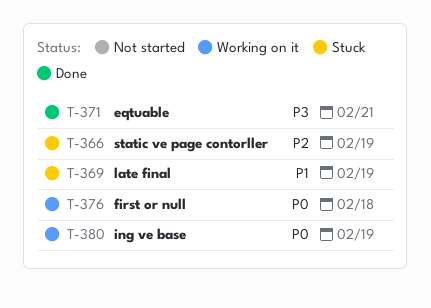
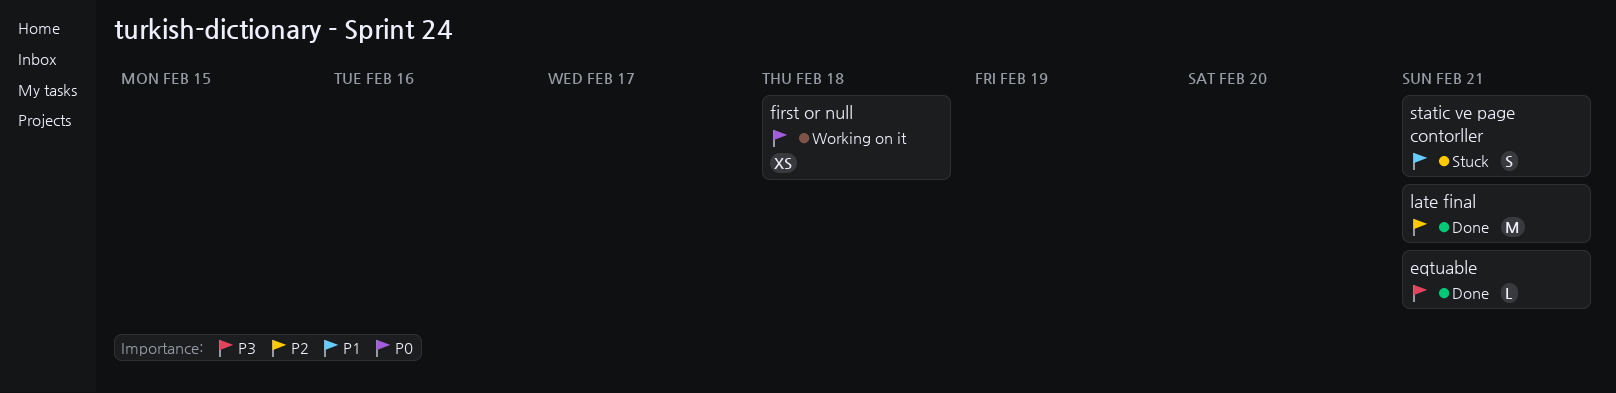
ing ve base: present -> none
late final, status: Stuck -> Done
late final, priority: P1 -> P2
late final, due: Feb 19 -> Feb 21
static ve page contorller, priority: P2 -> P1
static ve page contorller, due: Feb 19 -> Feb 21

